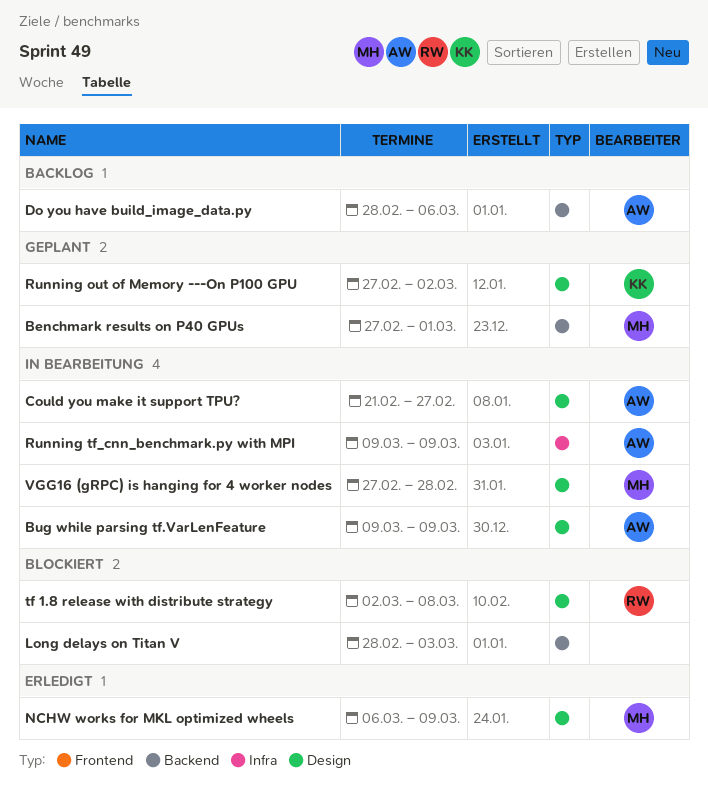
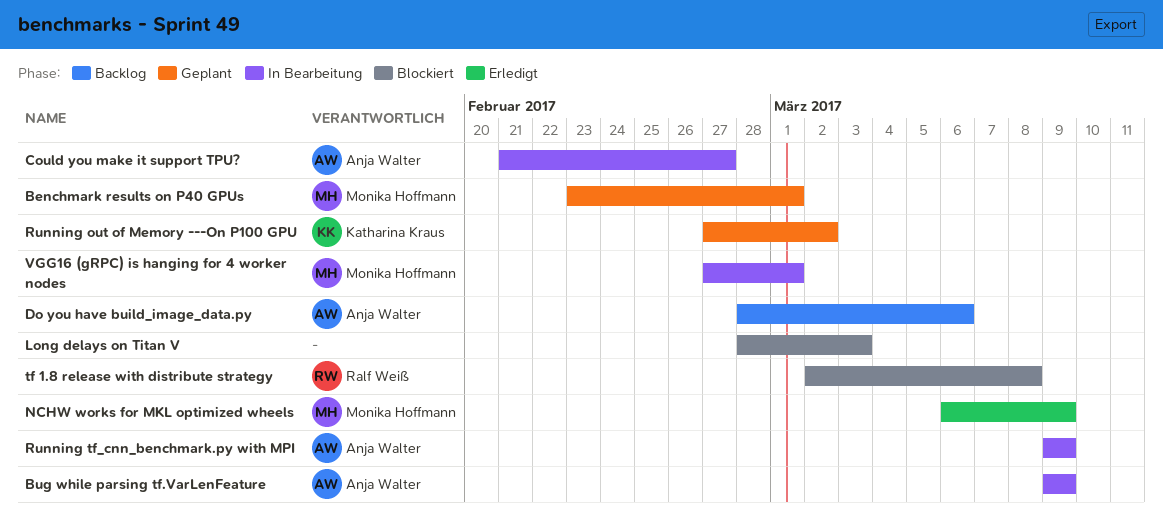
Benchmark results on P40 GPUs, start: Feb 27 -> Feb 23
VGG16 (gRPC) is hanging for 4 worker nodes, due: Feb 28 -> Mar 1

